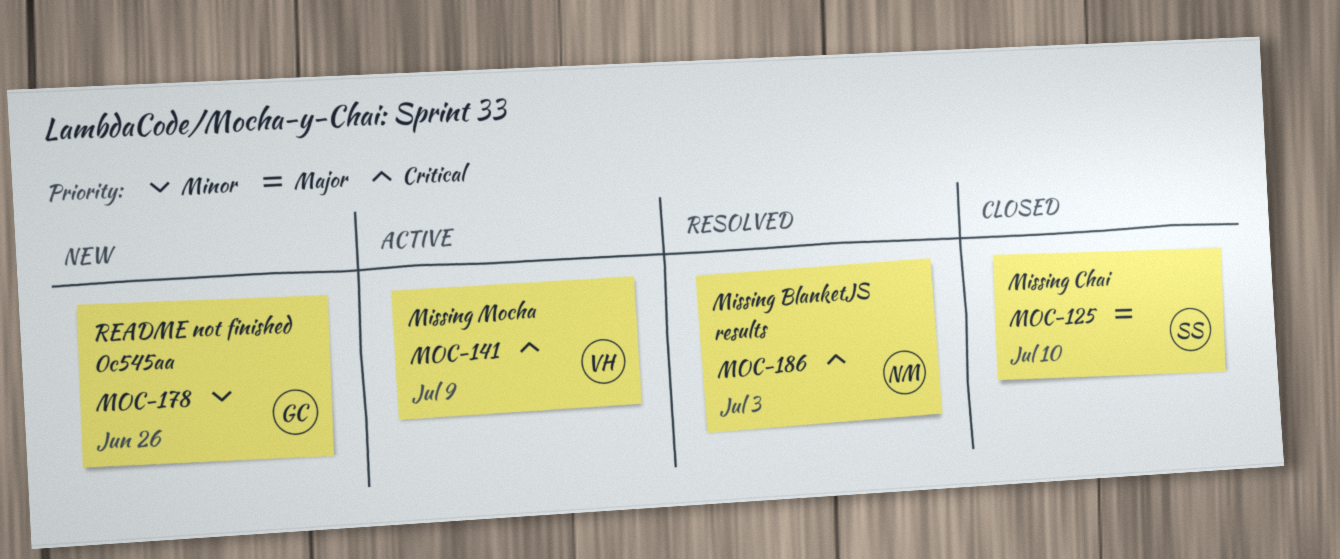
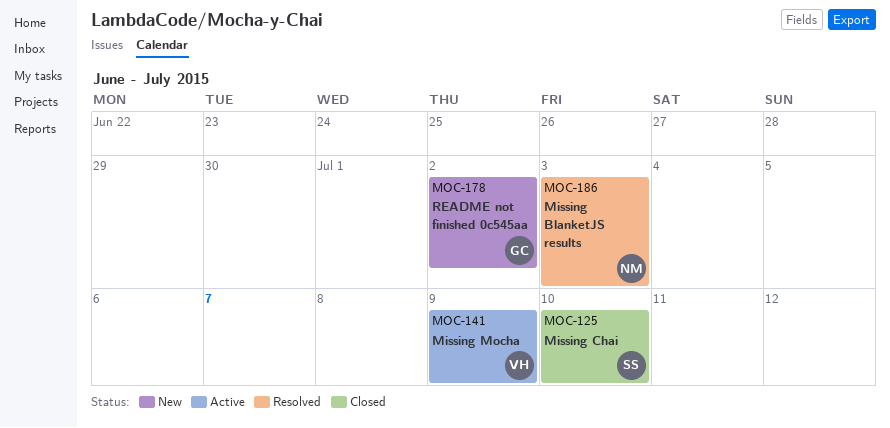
MOC-178, due: Jun 26 -> Jul 2

